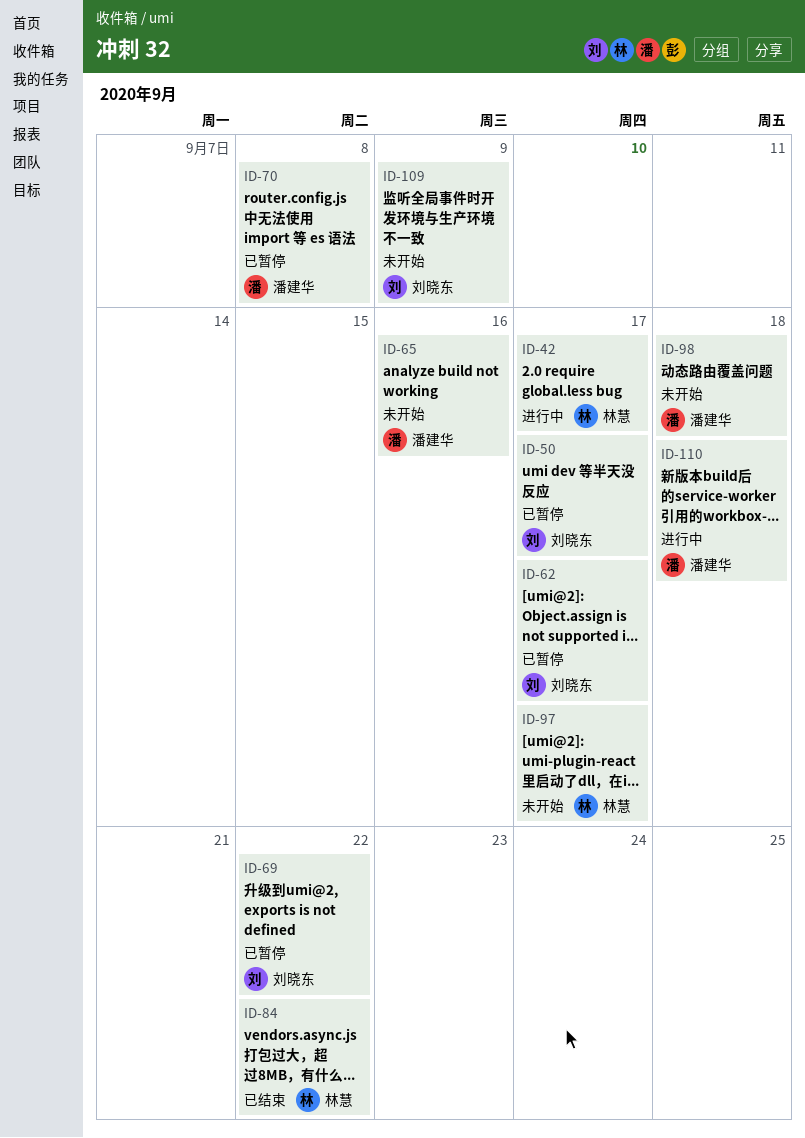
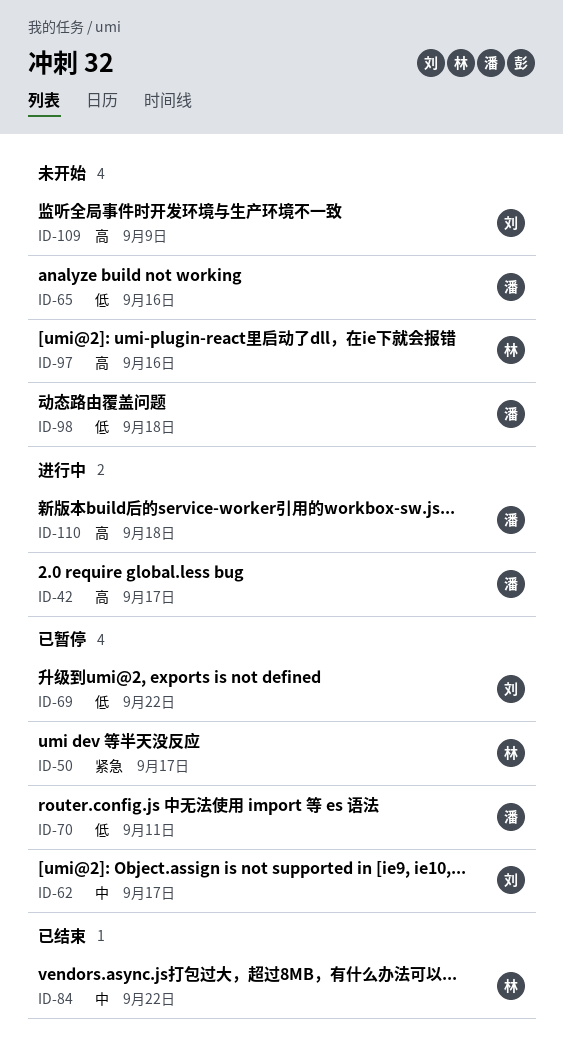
ID-42, owner: 林慧 -> 潘建华
ID-50, owner: 刘晓东 -> 林慧
ID-70, due: Sep 8 -> Sep 11
ID-97, due: Sep 17 -> Sep 16

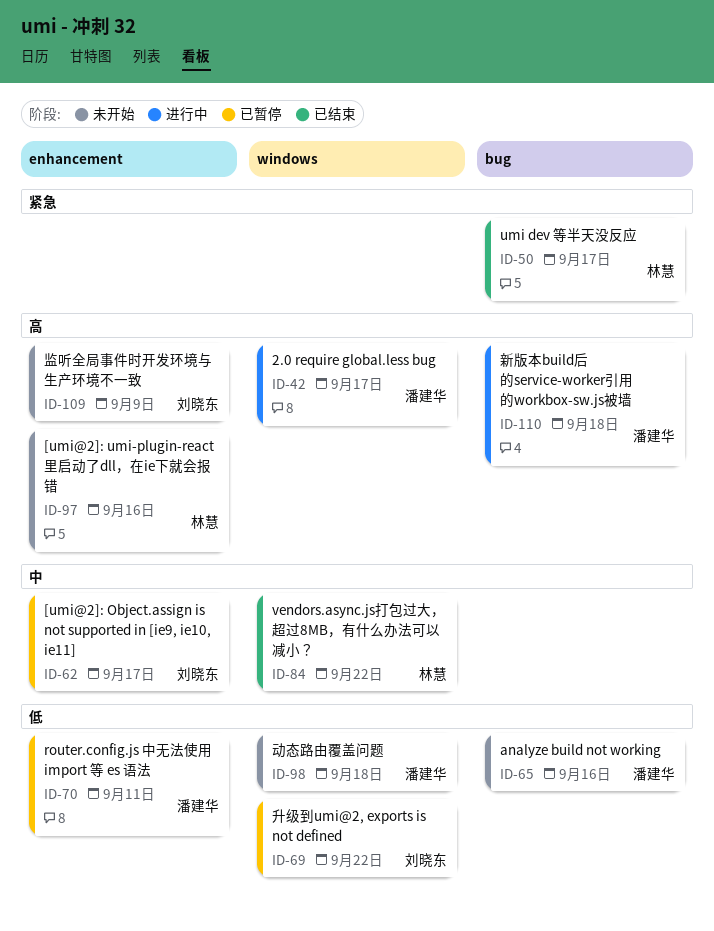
ID-50, status: 已暂停 -> 已结束

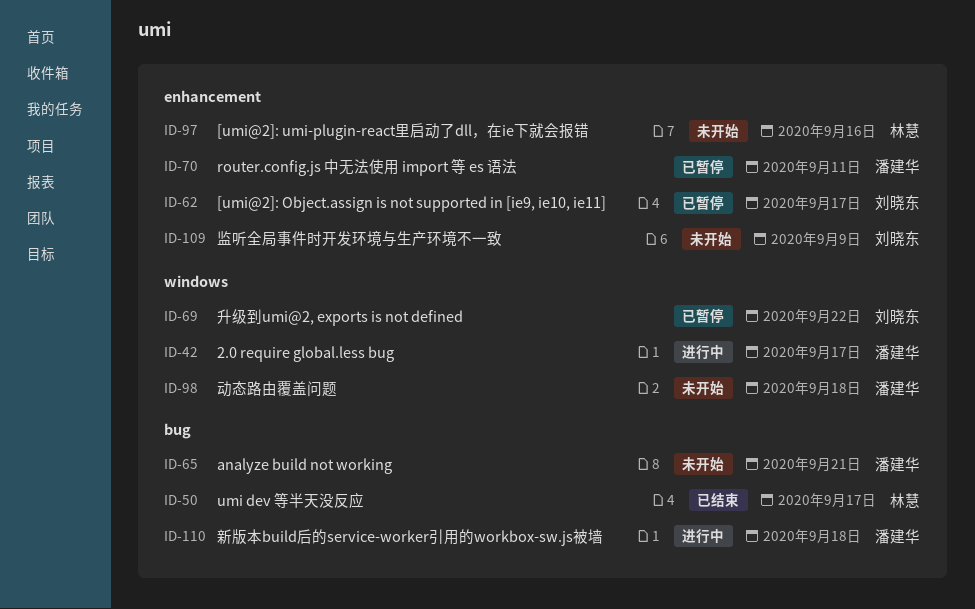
ID-65, due: Sep 16 -> Sep 21
ID-84: present -> none

